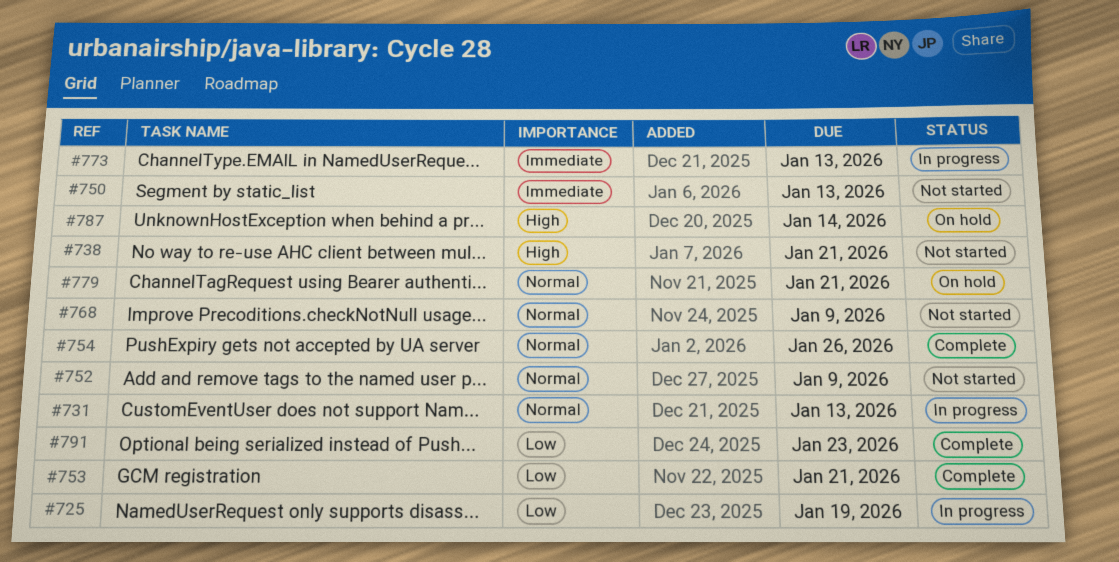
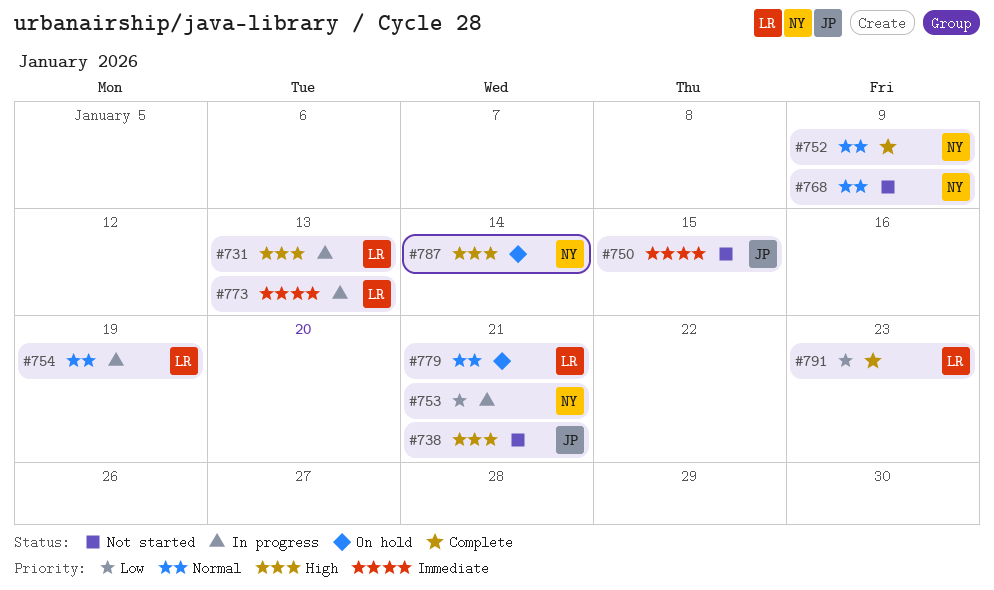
#725: present -> none
#731, priority: Normal -> High
#750, due: Jan 13 -> Jan 15
#752, status: Not started -> Complete
#753, status: Complete -> In progress
#754, status: Complete -> In progress
#754, due: Jan 26 -> Jan 19

